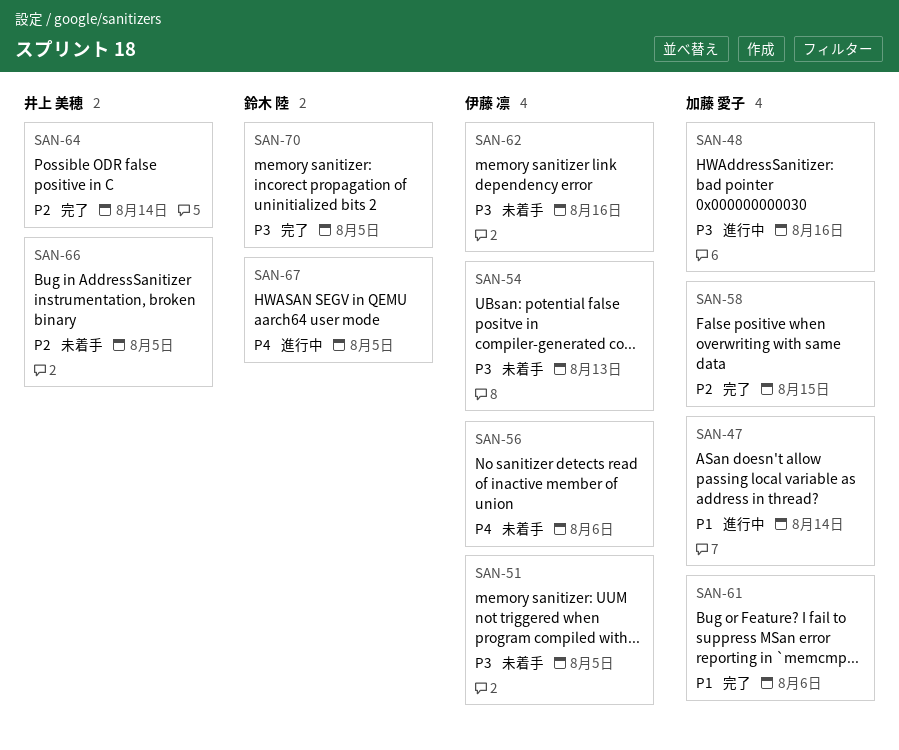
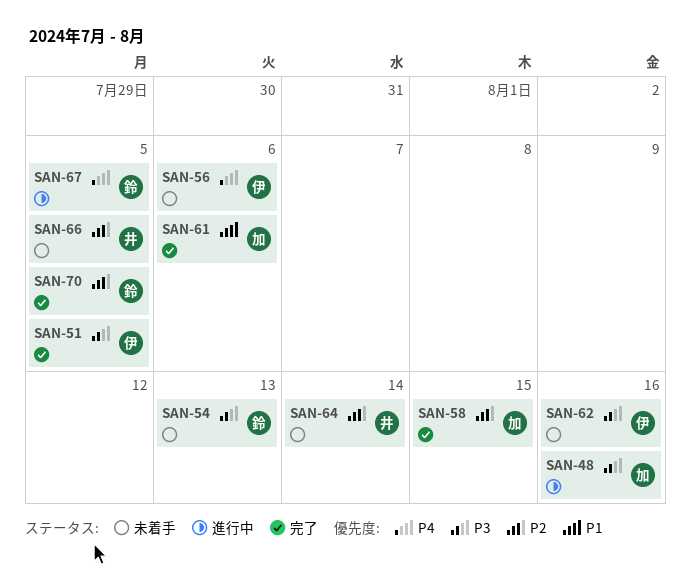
SAN-47: present -> none
SAN-51, status: 未着手 -> 完了
SAN-54, owner: 伊藤 凛 -> 鈴木 陸
SAN-64, status: 完了 -> 未着手
SAN-70, priority: P3 -> P2

